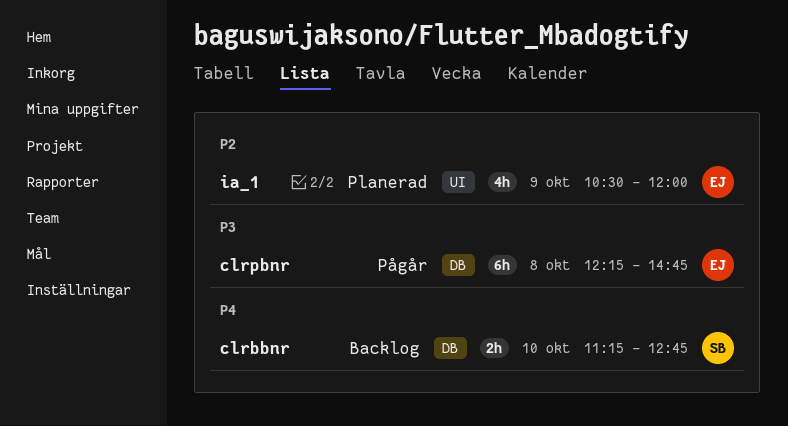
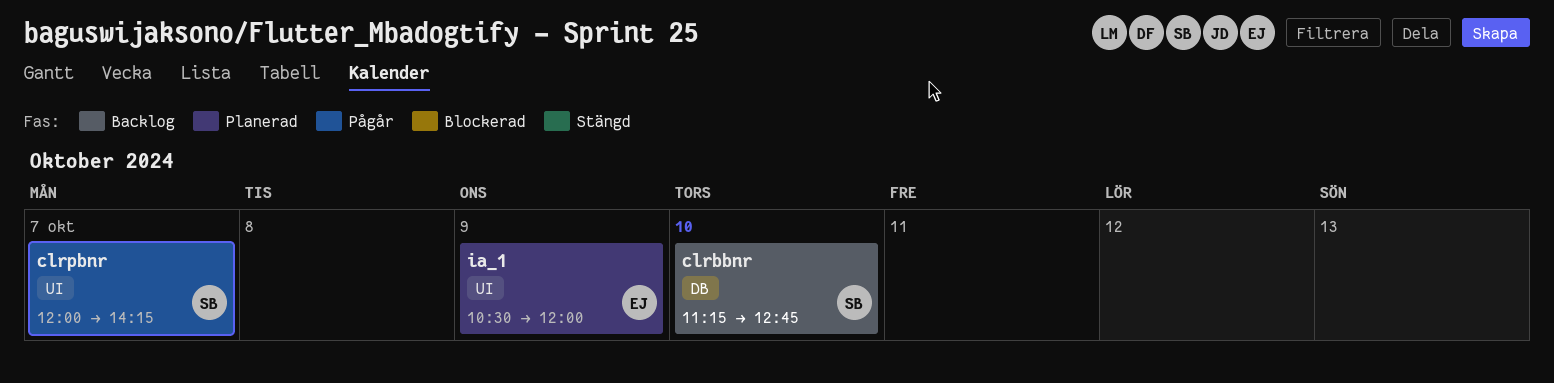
clrpbnr, owner: EJ -> SB
clrpbnr, label: DB -> UI
clrpbnr, day: Oct 8 -> Oct 7
clrpbnr, begins: 12:15 -> 12:00
clrpbnr, ends: 14:45 -> 14:15

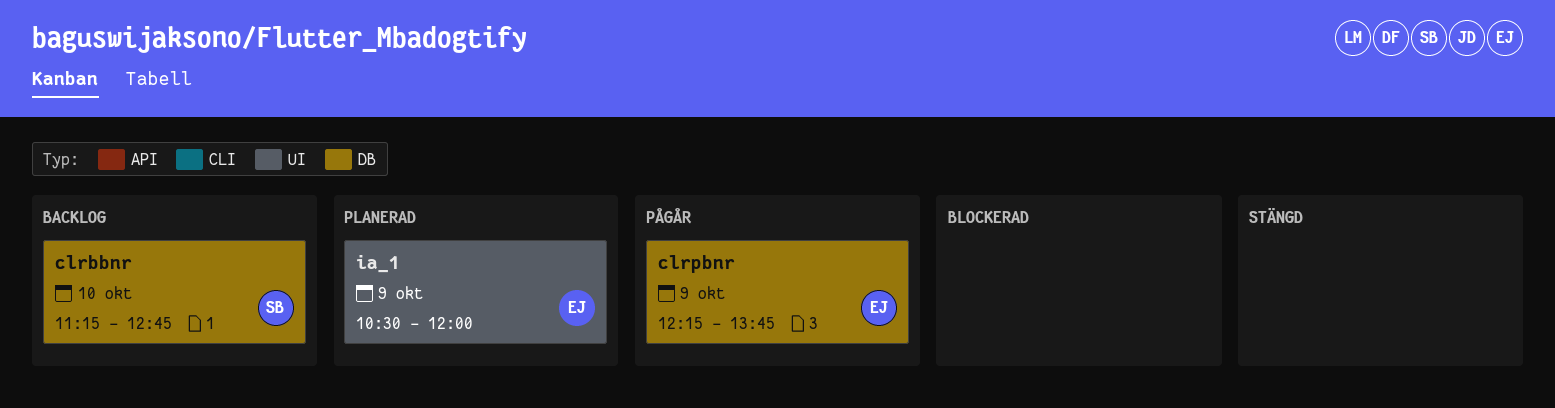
clrpbnr, owner: SB -> EJ
clrpbnr, label: UI -> DB
clrpbnr, day: Oct 7 -> Oct 9
clrpbnr, begins: 12:00 -> 12:15
clrpbnr, ends: 14:15 -> 13:45

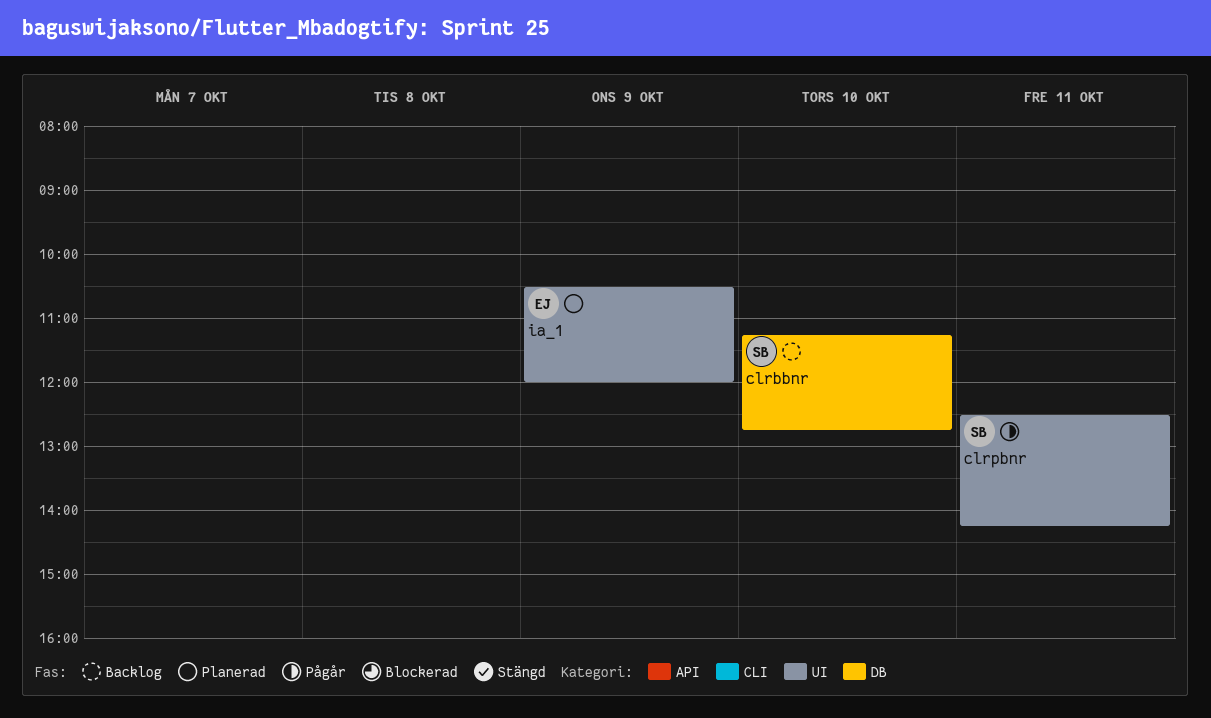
clrpbnr, owner: EJ -> SB
clrpbnr, label: DB -> UI
clrpbnr, day: Oct 9 -> Oct 11
clrpbnr, begins: 12:15 -> 12:30
clrpbnr, ends: 13:45 -> 14:15

